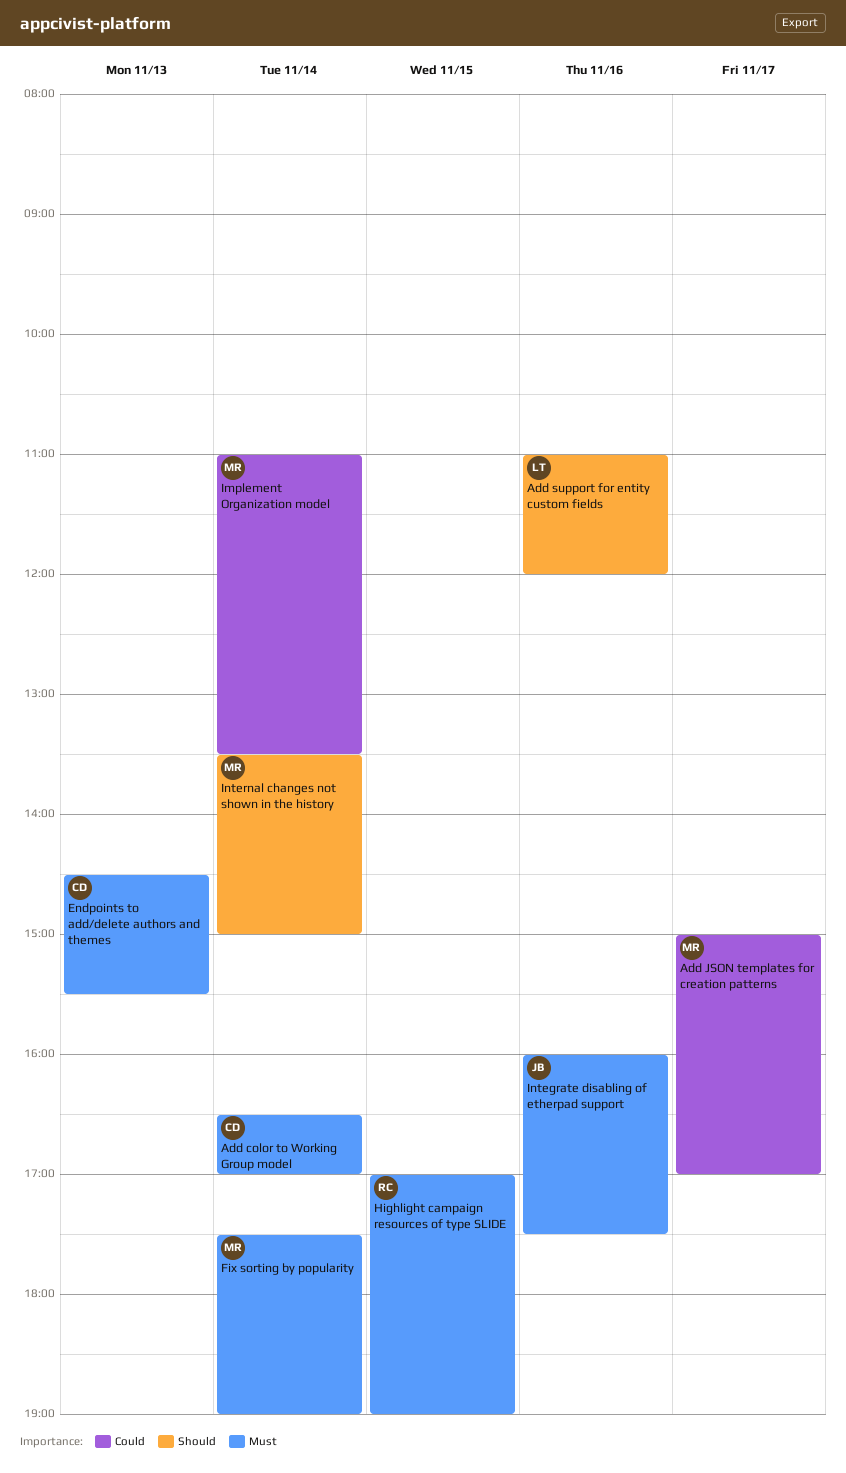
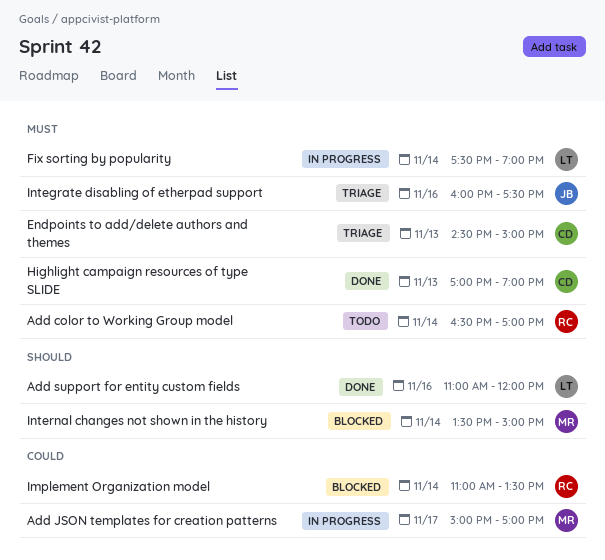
Add color to Working Group model, owner: CD -> RC
Endpoints to add/delete authors and themes, ends: 15:30 -> 15:00
Fix sorting by popularity, owner: MR -> LT
Highlight campaign resources of type SLIDE, owner: RC -> CD
Highlight campaign resources of type SLIDE, day: Nov 15 -> Nov 13
Implement Organization model, owner: MR -> RC

